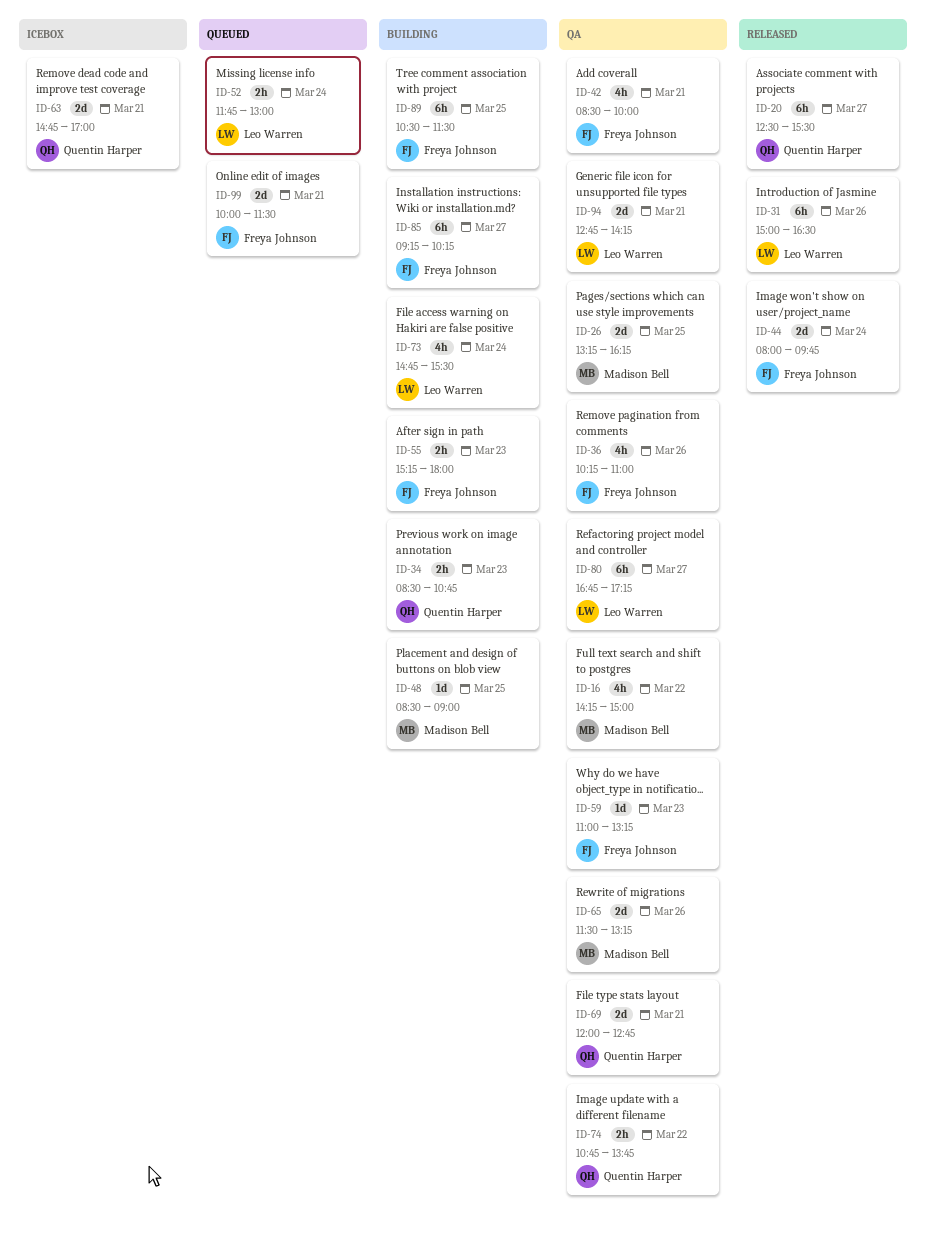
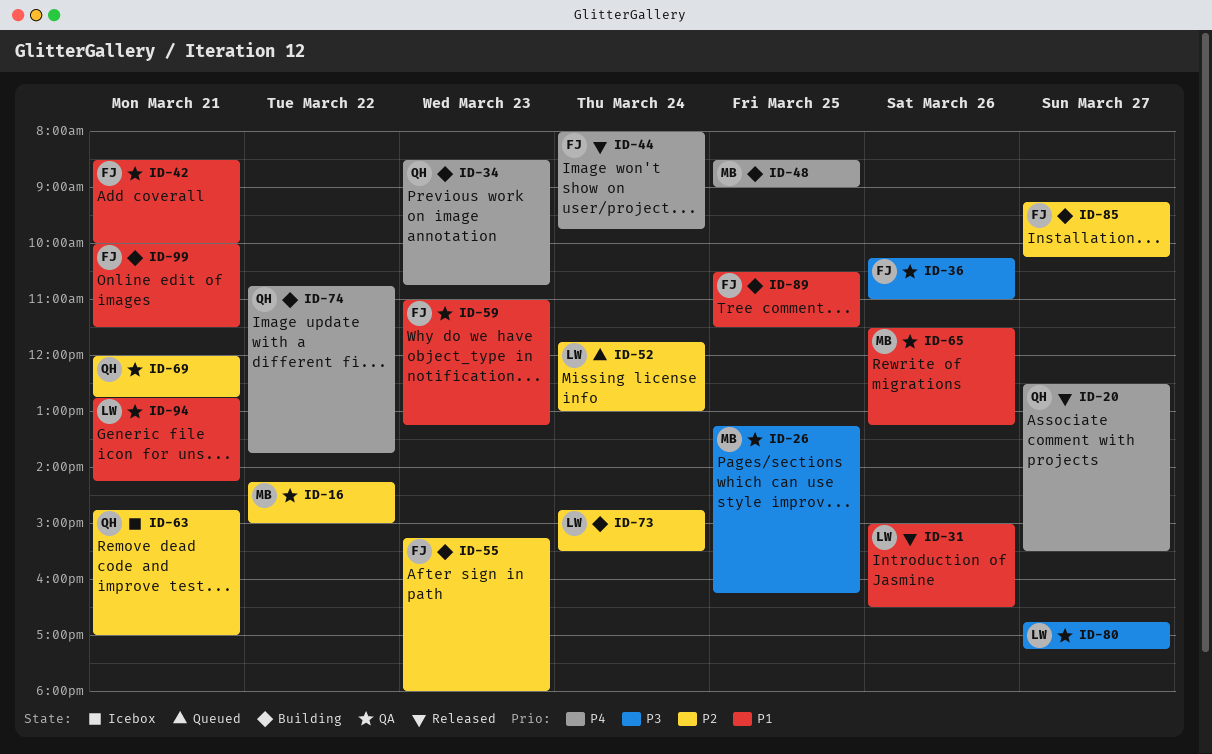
ID-74, status: QA -> Building
ID-99, status: Queued -> Building

